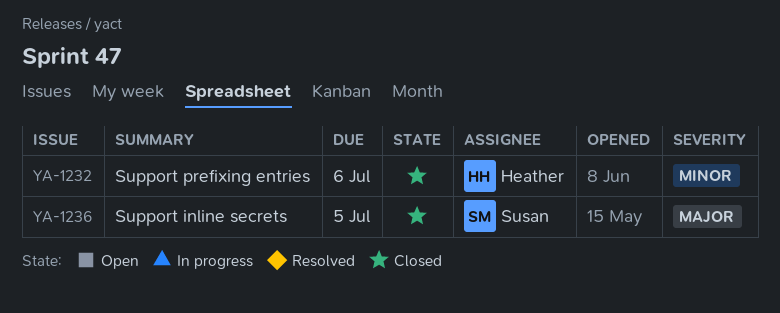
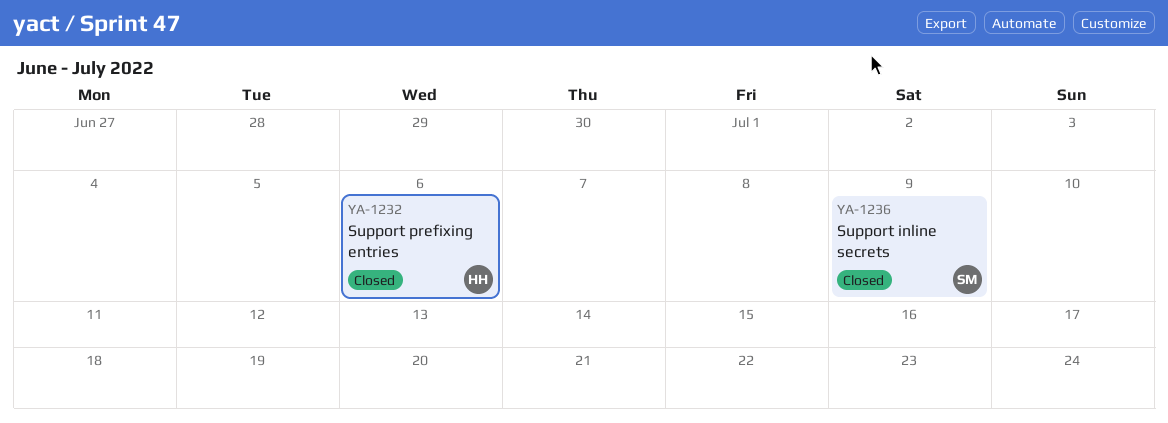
YA-1236, due: Jul 5 -> Jul 9

